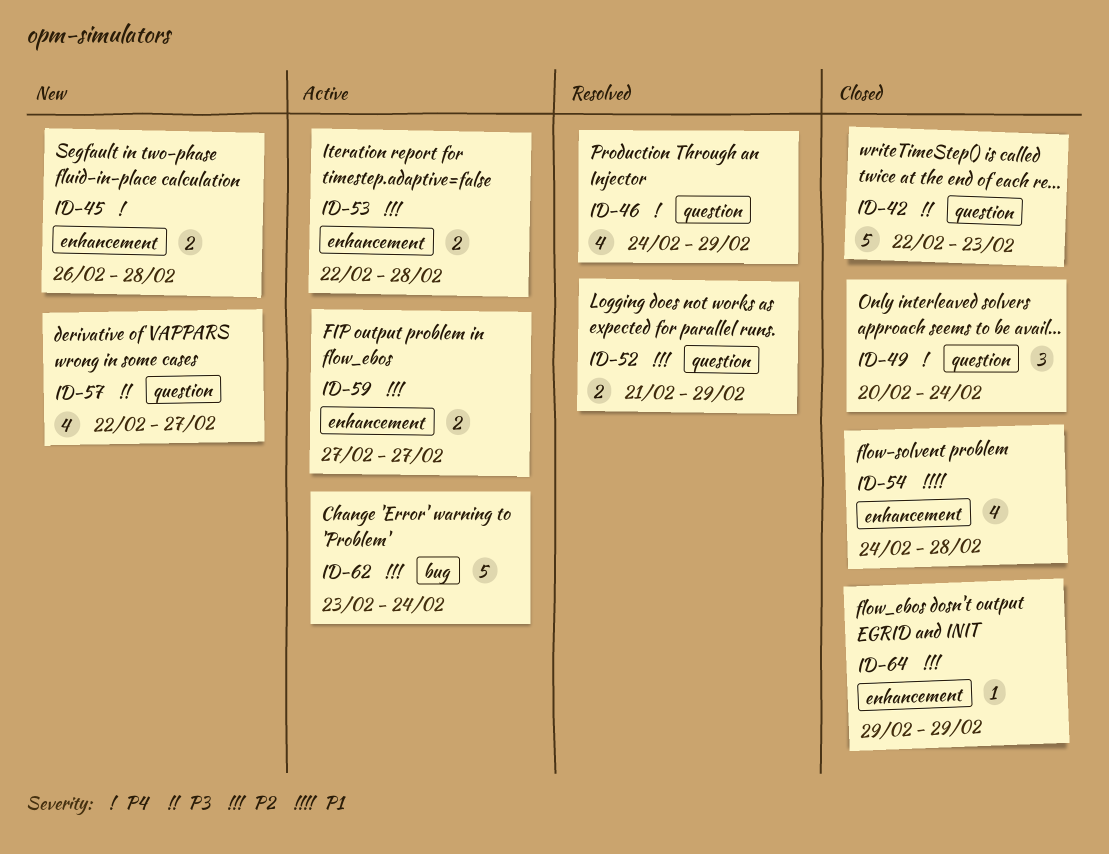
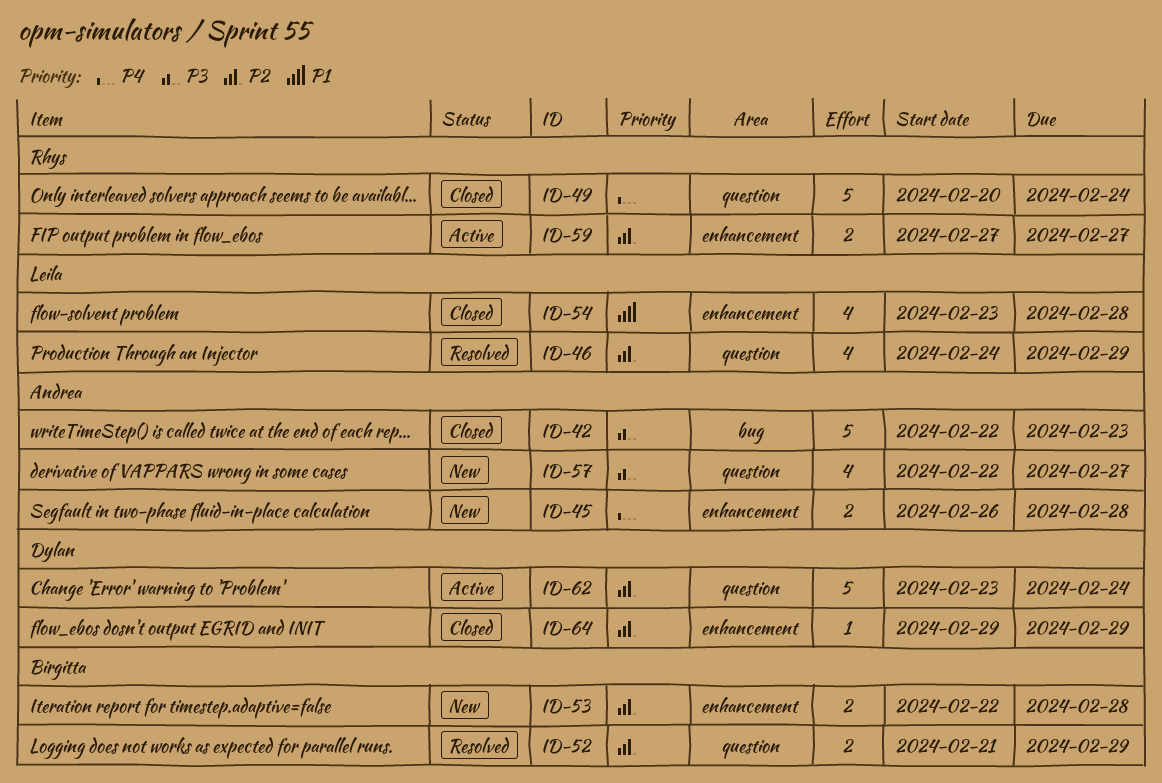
ID-42, label: question -> bug
ID-46, priority: P4 -> P2
ID-49, estimate: 3 -> 5
ID-53, status: Active -> New
ID-54, start: Feb 24 -> Feb 23
ID-62, label: bug -> question

